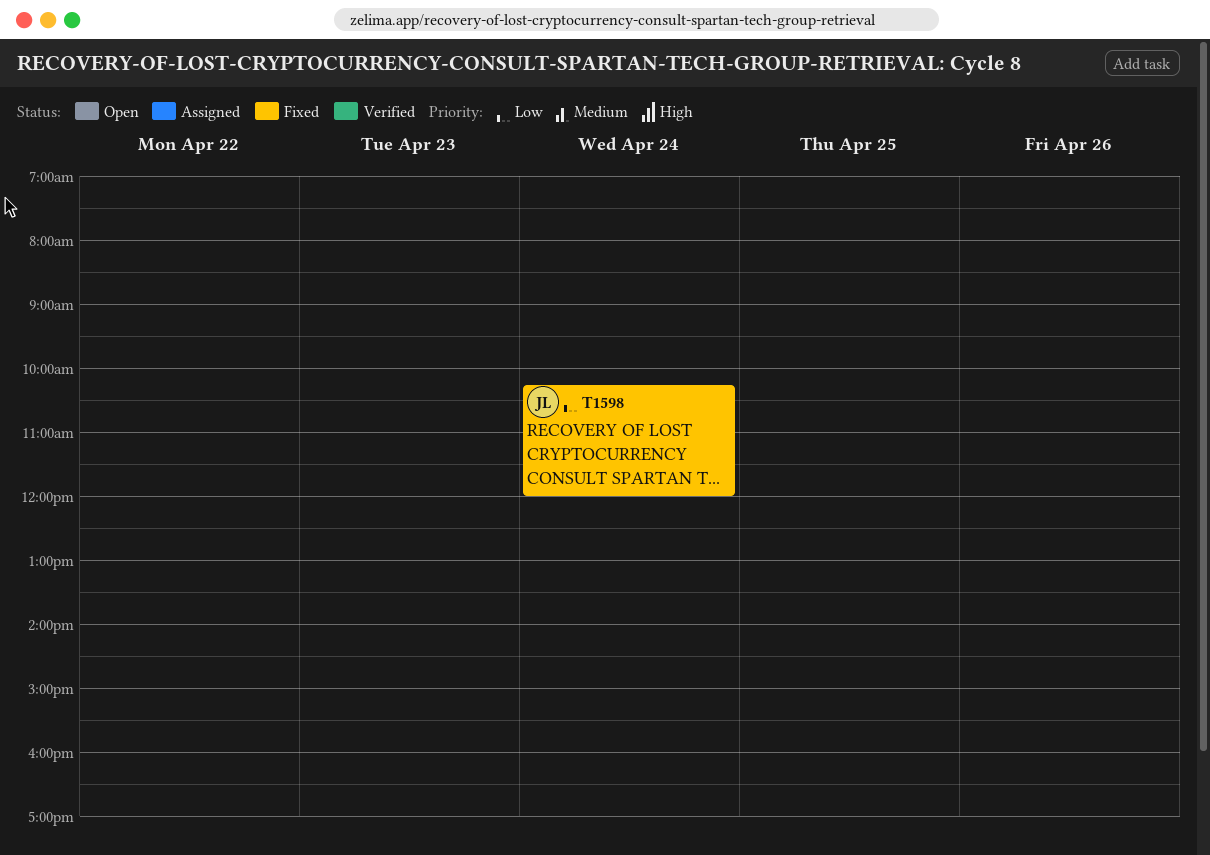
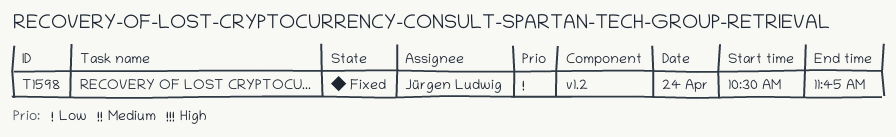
T1598, begins: 10:15 -> 10:30
T1598, ends: 12:00 -> 11:45

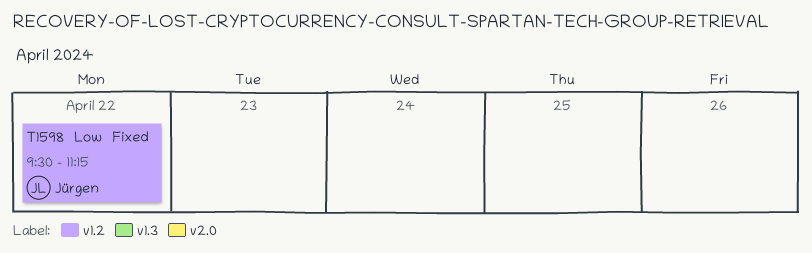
T1598, day: Apr 24 -> Apr 22
T1598, begins: 10:30 -> 09:30
T1598, ends: 11:45 -> 11:15

